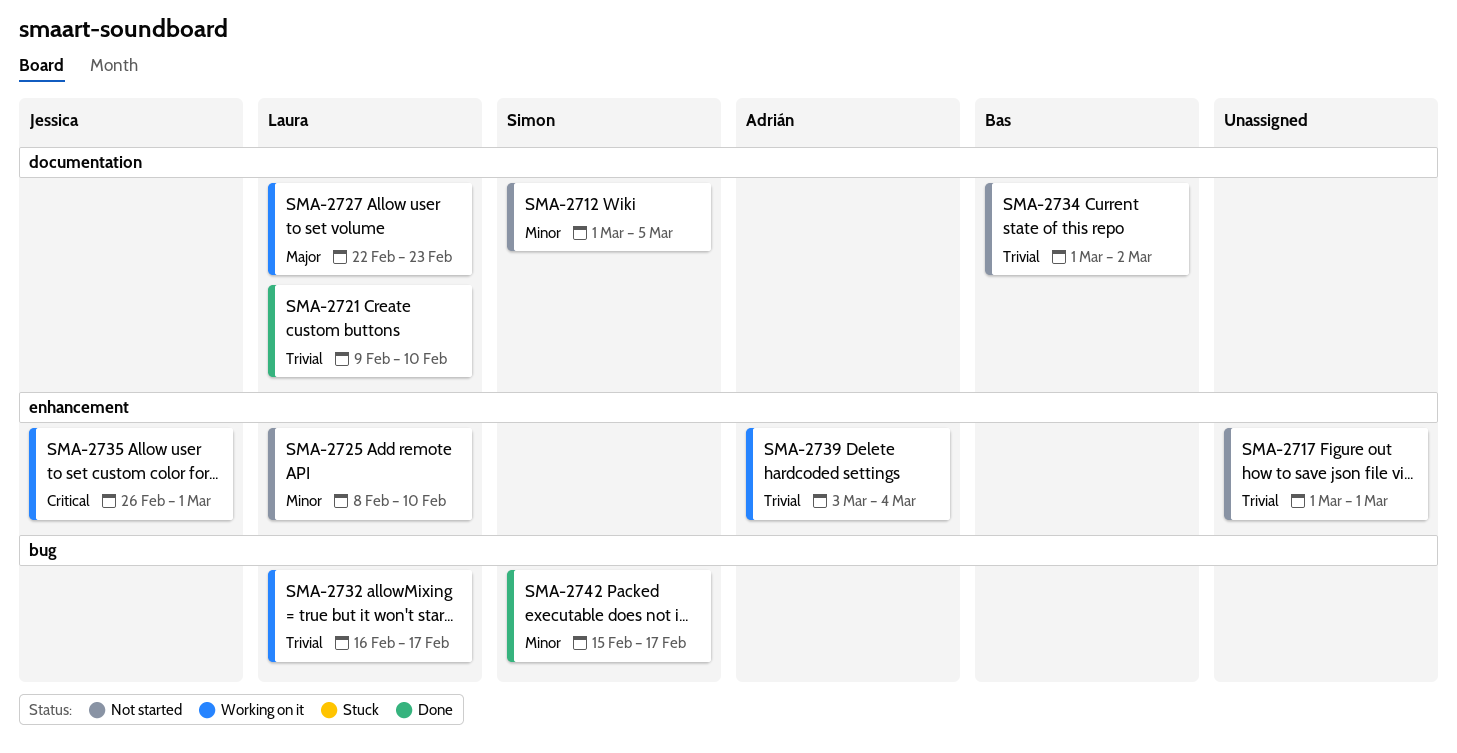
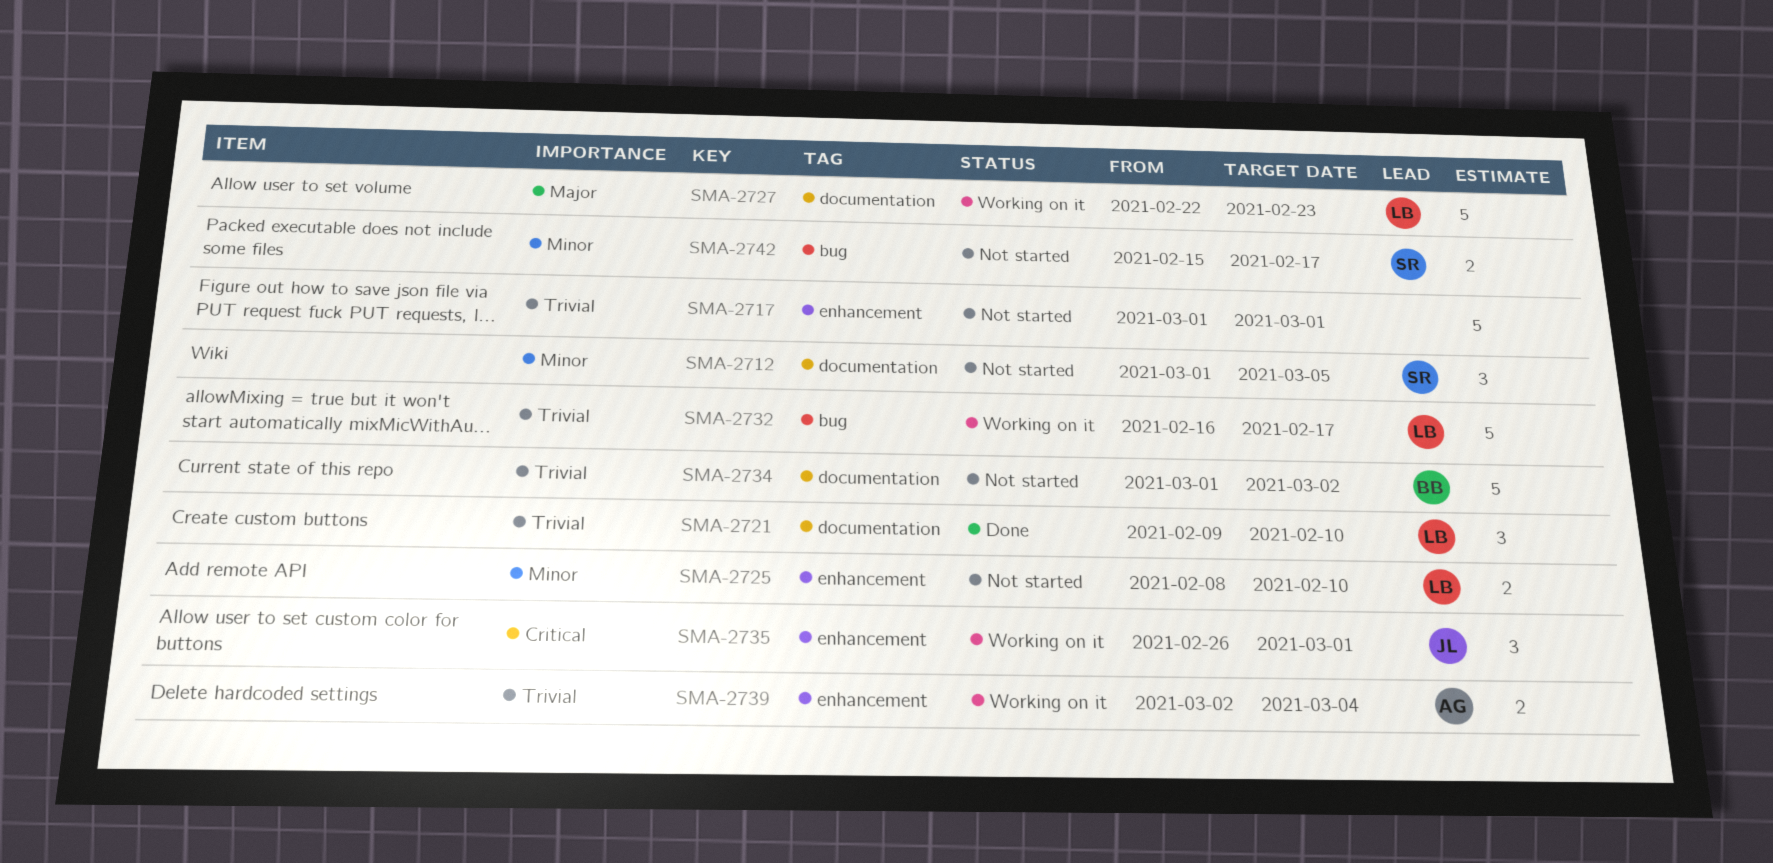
SMA-2739, start: Mar 3 -> Mar 2
SMA-2742, status: Done -> Not started

